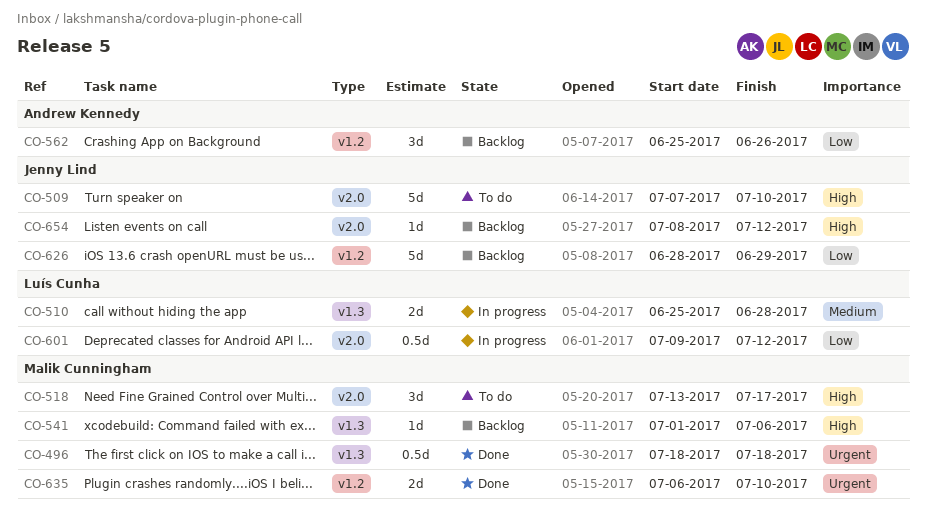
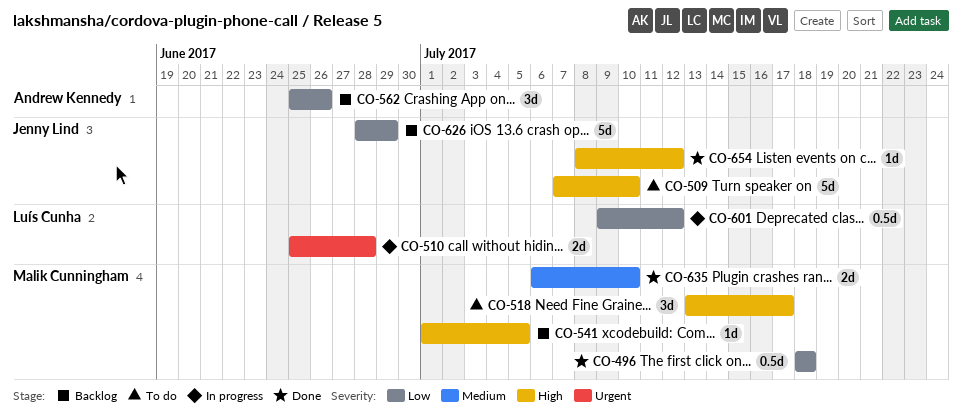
CO-496, priority: Urgent -> Low
CO-510, priority: Medium -> Urgent
CO-541, due: Jul 6 -> Jul 5
CO-635, priority: Urgent -> Medium
CO-654, status: Backlog -> Done

